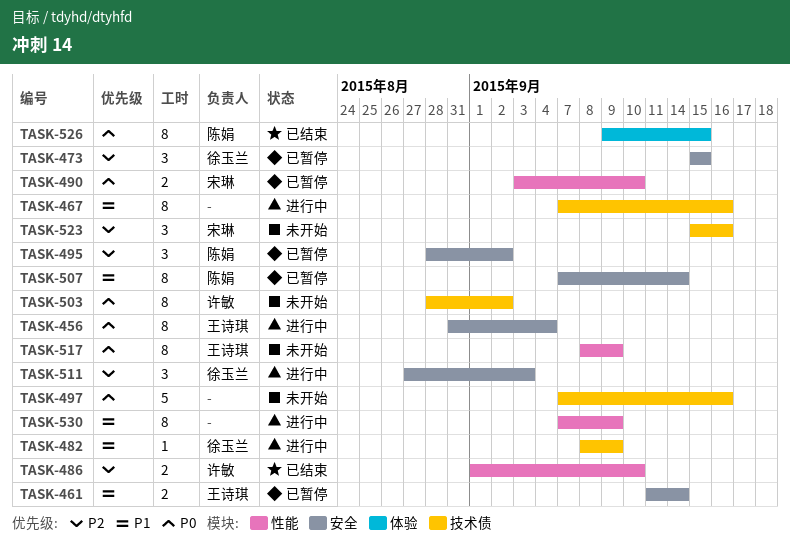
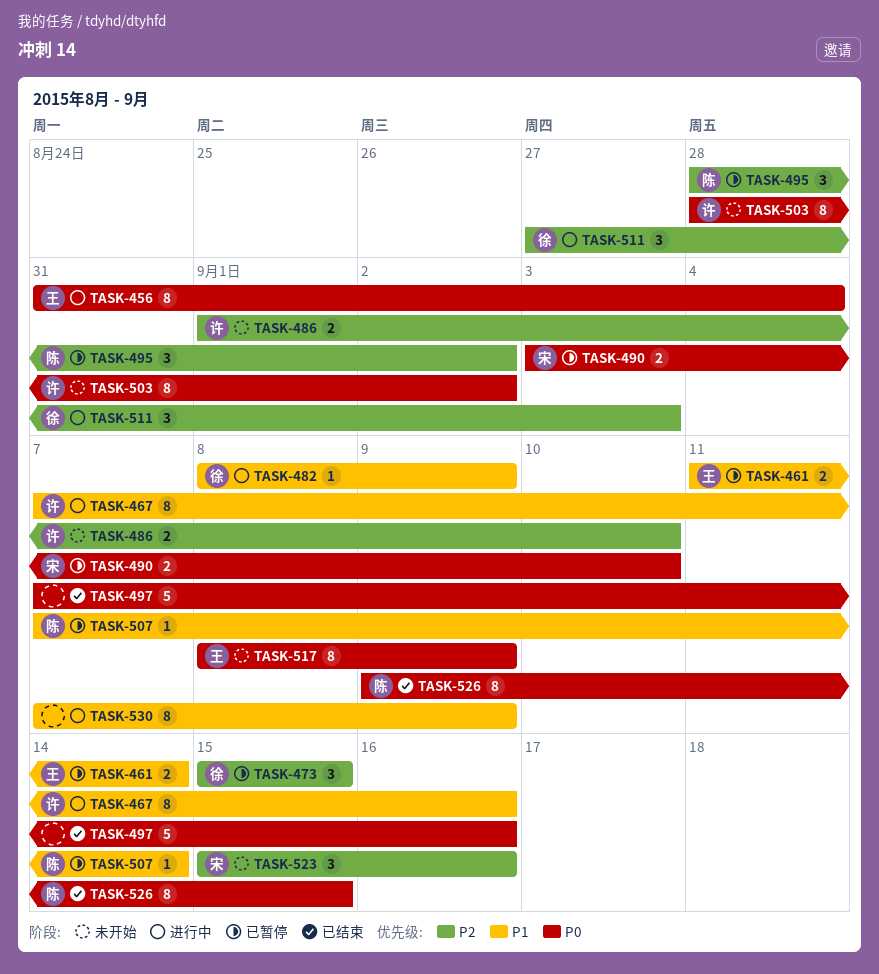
TASK-467, owner: none -> 许敏
TASK-486, status: 已结束 -> 未开始
TASK-497, status: 未开始 -> 已结束
TASK-507, estimate: 8 -> 1

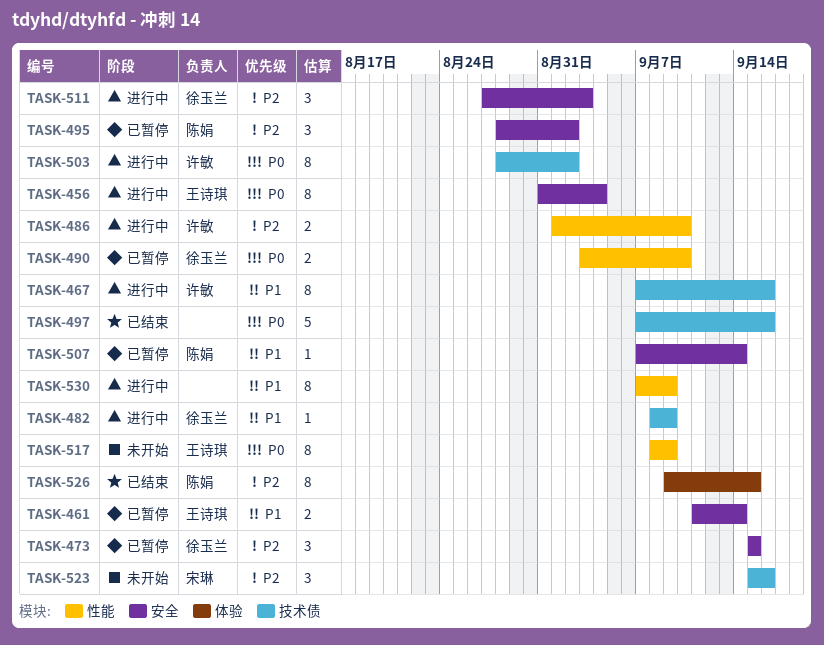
TASK-486, status: 未开始 -> 进行中
TASK-490, owner: 宋琳 -> 徐玉兰
TASK-503, status: 未开始 -> 进行中
TASK-526, priority: P0 -> P2

